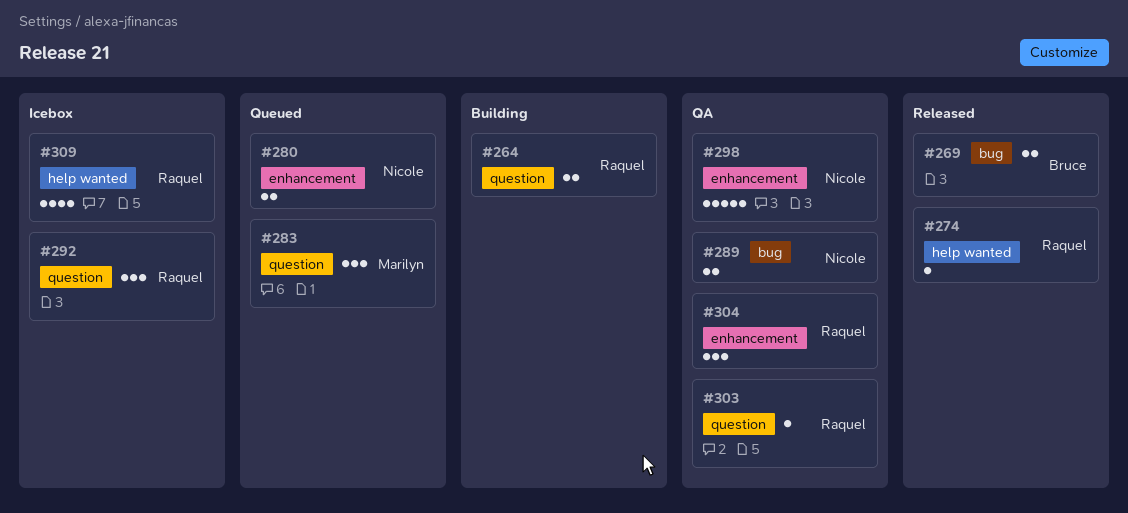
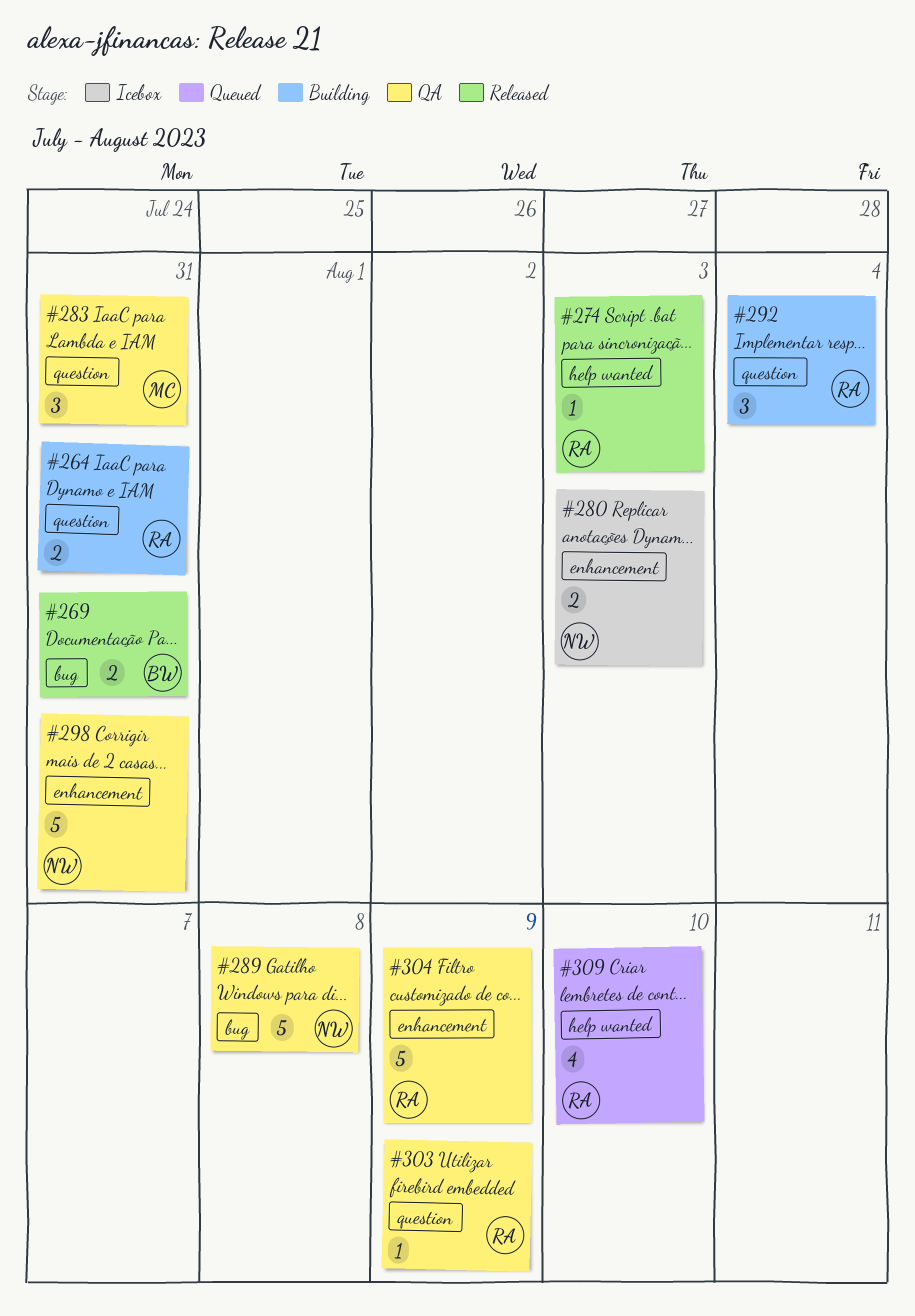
#280, status: Queued -> Icebox
#283, status: Queued -> QA
#289, estimate: 2 -> 5
#292, status: Icebox -> Building
#304, estimate: 3 -> 5
#309, status: Icebox -> Queued

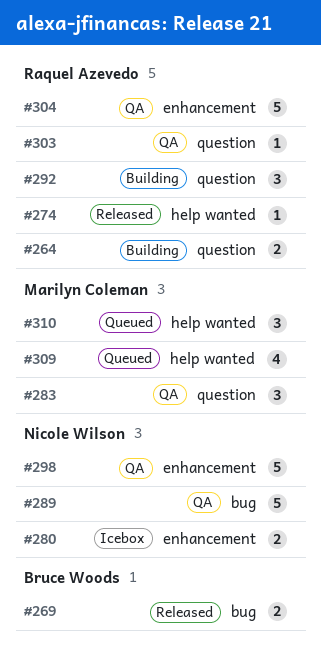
#309, owner: Raquel Azevedo -> Marilyn Coleman
#310: none -> present

